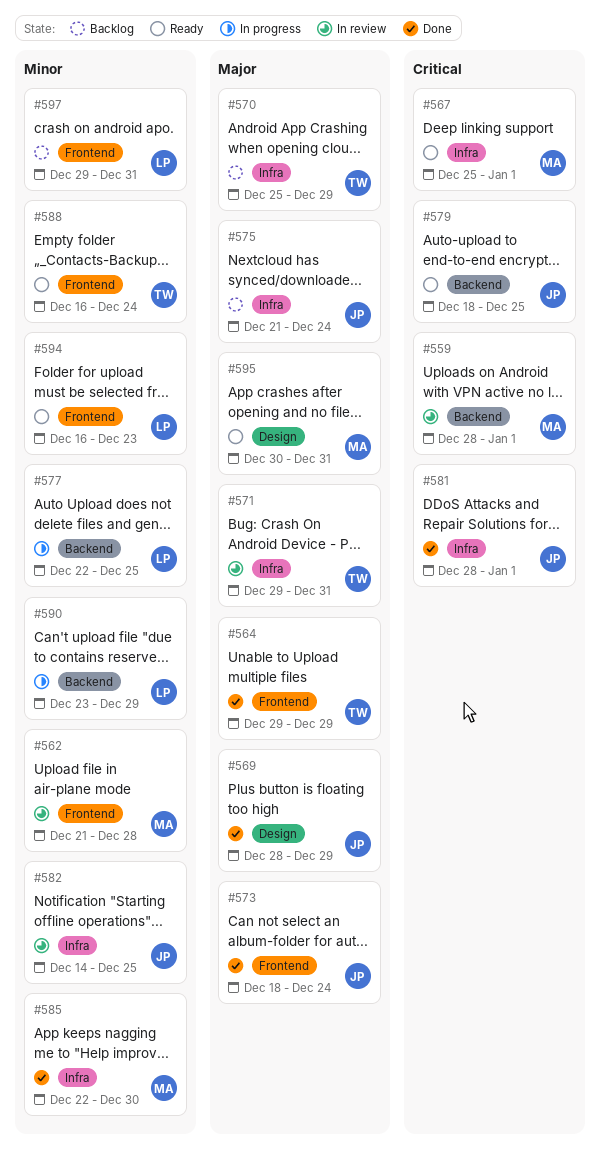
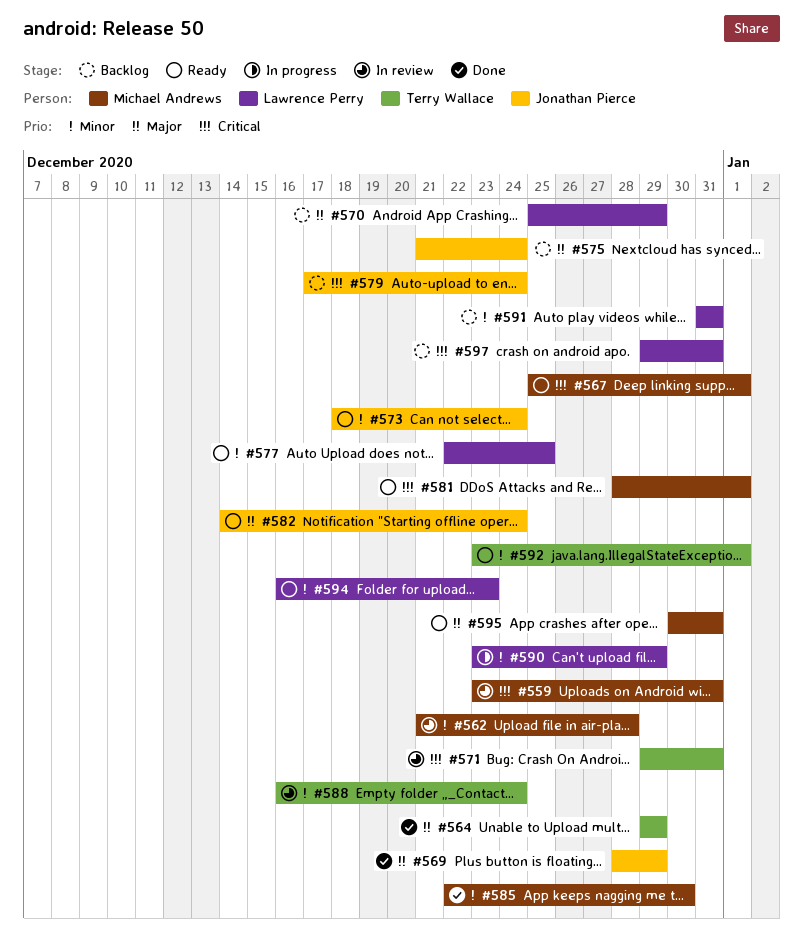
#559, start: Dec 28 -> Dec 23
#559, due: Jan 1 -> Dec 31
#570, owner: Terry Wallace -> Lawrence Perry
#571, priority: Major -> Critical
#573, status: Done -> Ready
#573, priority: Major -> Minor
#577, status: In progress -> Ready
#579, status: Ready -> Backlog
#579, start: Dec 18 -> Dec 17
#579, due: Dec 25 -> Dec 24
#581, status: Done -> Ready
#581, owner: Jonathan Pierce -> Michael Andrews
#582, status: In review -> Ready
#582, priority: Minor -> Major
#582, due: Dec 25 -> Dec 24
#588, status: Ready -> In review
#591: none -> present
#592: none -> present
#597, priority: Minor -> Critical

